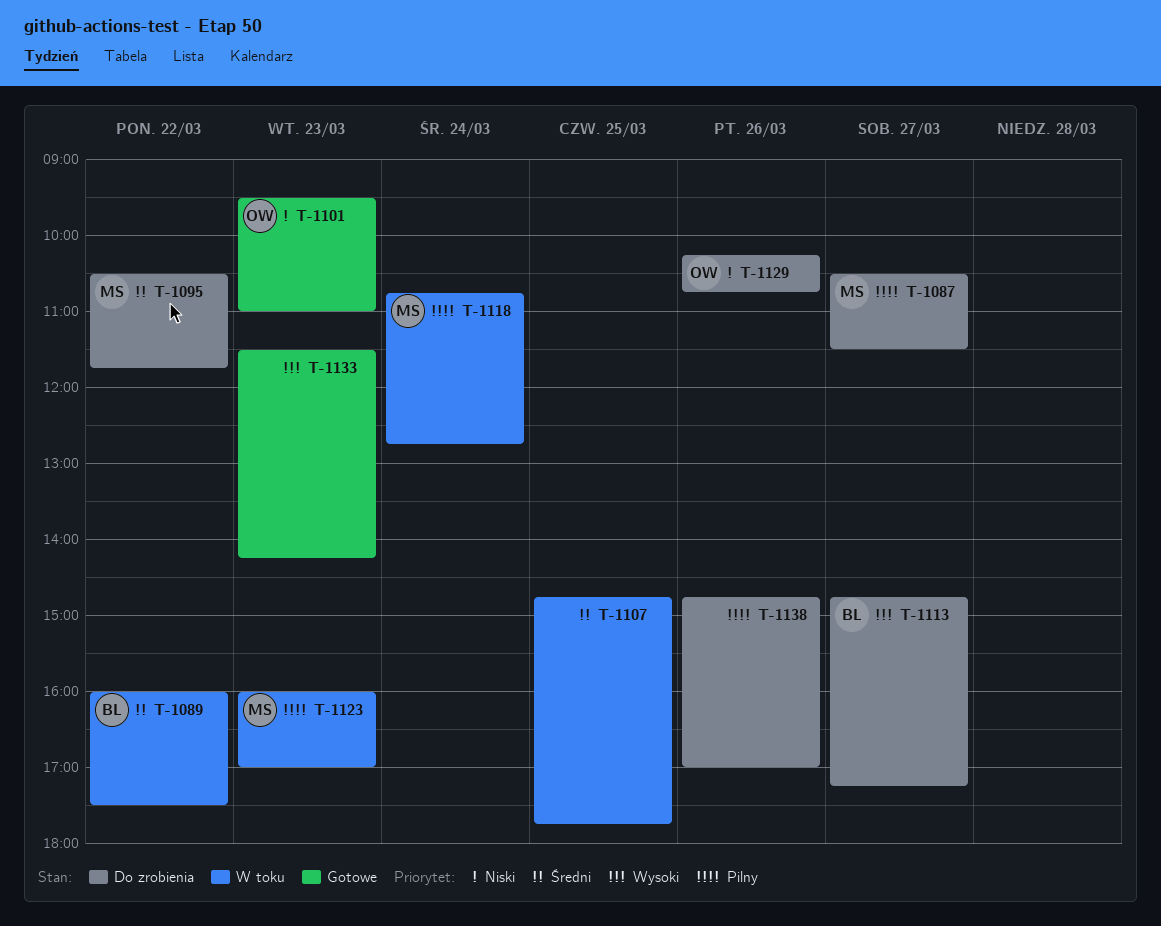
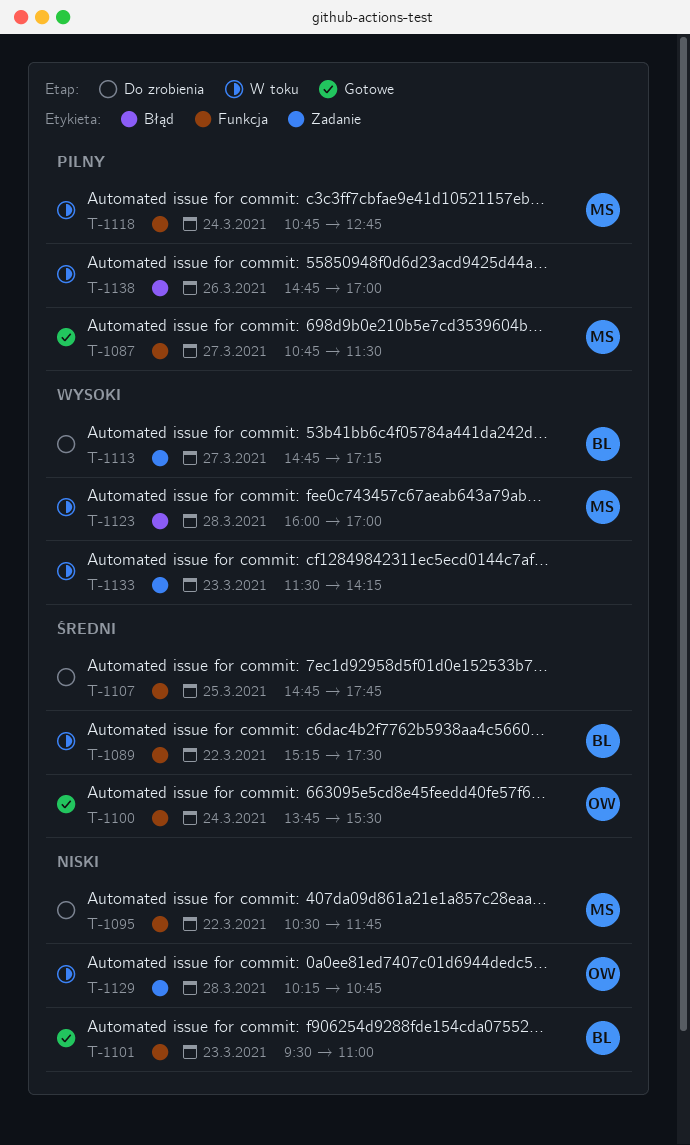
T-1087, status: Do zrobienia -> Gotowe
T-1087, begins: 10:30 -> 10:45
T-1089, begins: 16:00 -> 15:15
T-1095, priority: Średni -> Niski
T-1100: none -> present
T-1101, owner: OW -> BL
T-1107, status: W toku -> Do zrobienia
T-1123, priority: Pilny -> Wysoki
T-1123, day: Mar 23 -> Mar 28
T-1129, status: Do zrobienia -> W toku
T-1129, day: Mar 26 -> Mar 28
T-1133, status: Gotowe -> W toku
T-1138, status: Do zrobienia -> W toku

